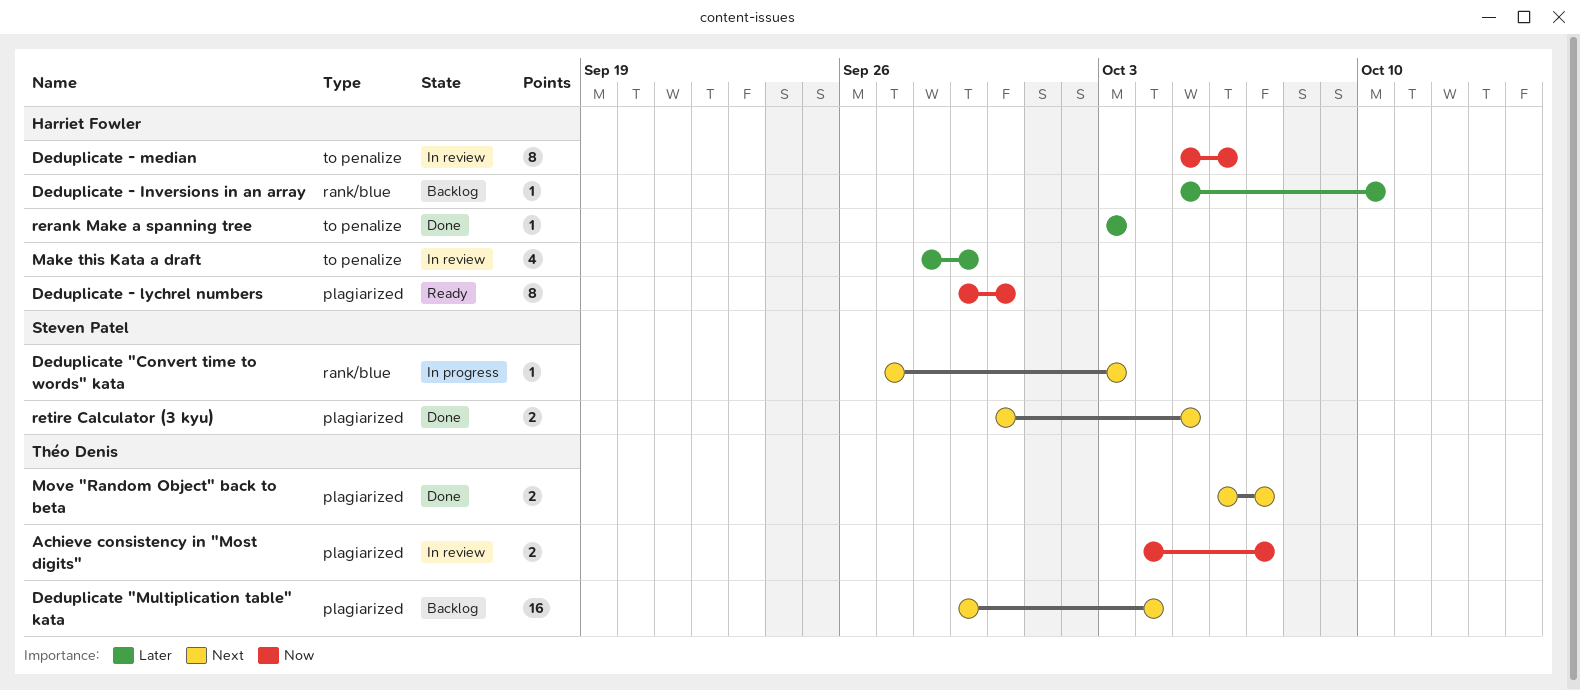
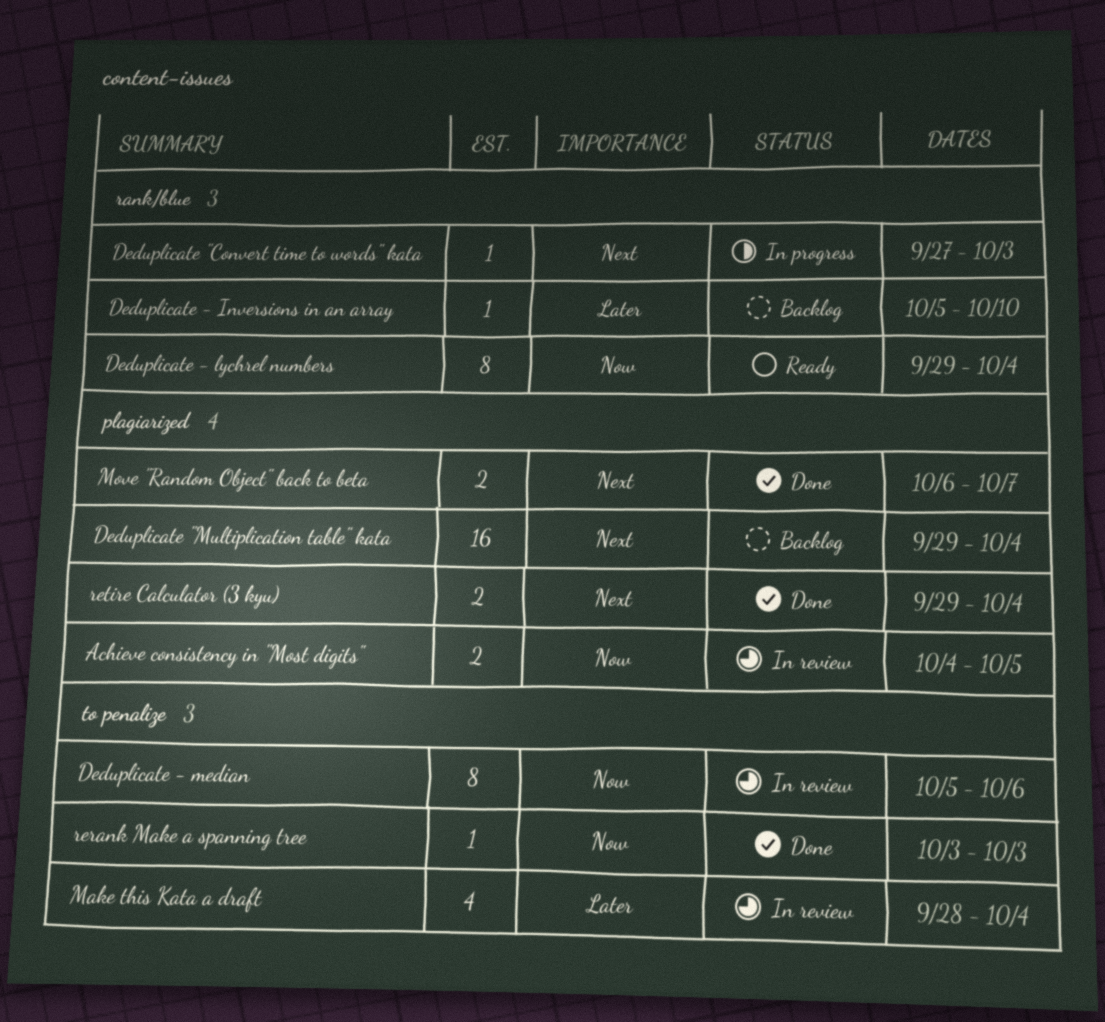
Achieve consistency in "Most digits", due: Oct 7 -> Oct 5
Deduplicate - lychrel numbers, label: plagiarized -> rank/blue
Deduplicate - lychrel numbers, due: Sep 30 -> Oct 4
Make this Kata a draft, due: Sep 29 -> Oct 4
rerank Make a spanning tree, priority: Later -> Now
retire Calculator (3 kyu), start: Sep 30 -> Sep 29
retire Calculator (3 kyu), due: Oct 5 -> Oct 4

